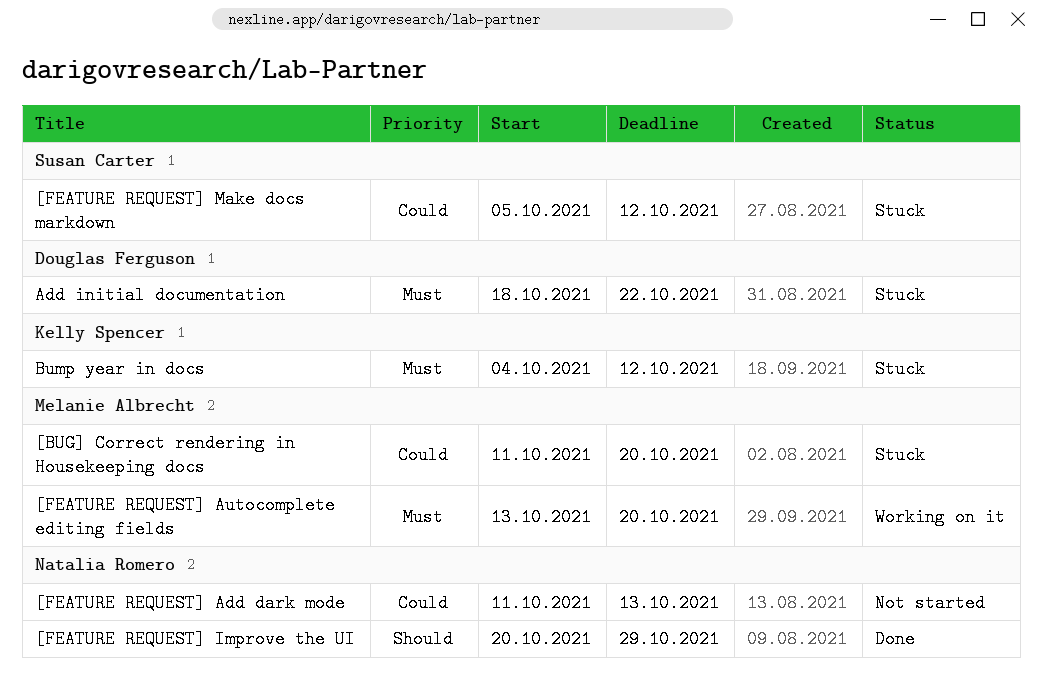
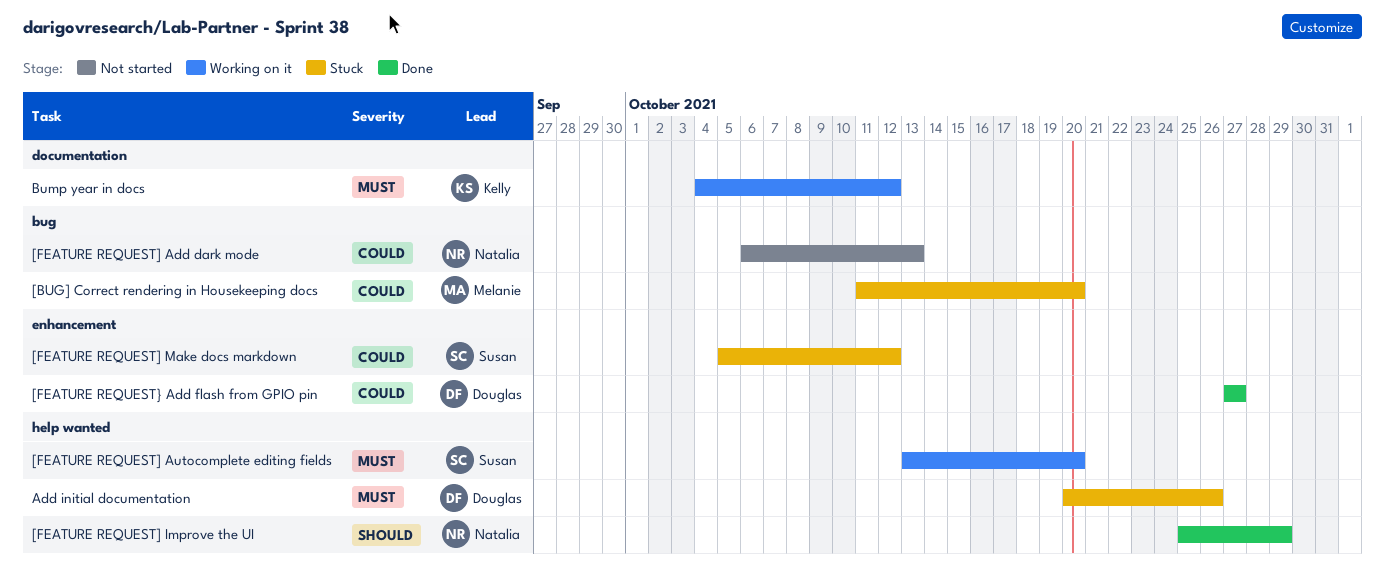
[FEATURE REQUEST] Add dark mode, start: Oct 11 -> Oct 6
[FEATURE REQUEST] Autocomplete editing fields, owner: Melanie Albrecht -> Susan Carter
[FEATURE REQUEST] Improve the UI, start: Oct 20 -> Oct 25
[FEATURE REQUEST} Add flash from GPIO pin: none -> present
Add initial documentation, start: Oct 18 -> Oct 20
Add initial documentation, due: Oct 22 -> Oct 26
Bump year in docs, status: Stuck -> Working on it

